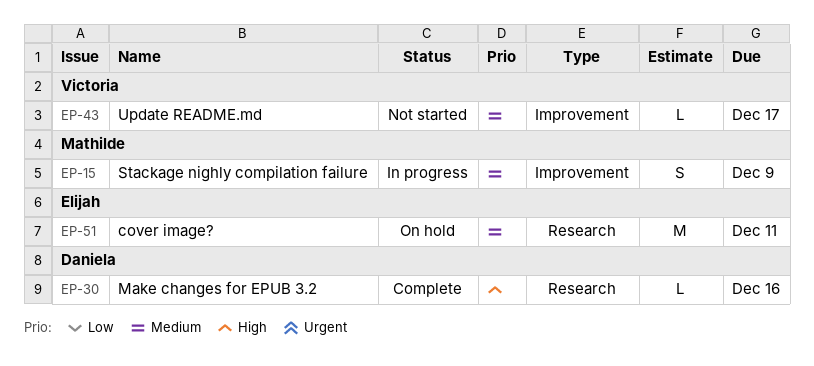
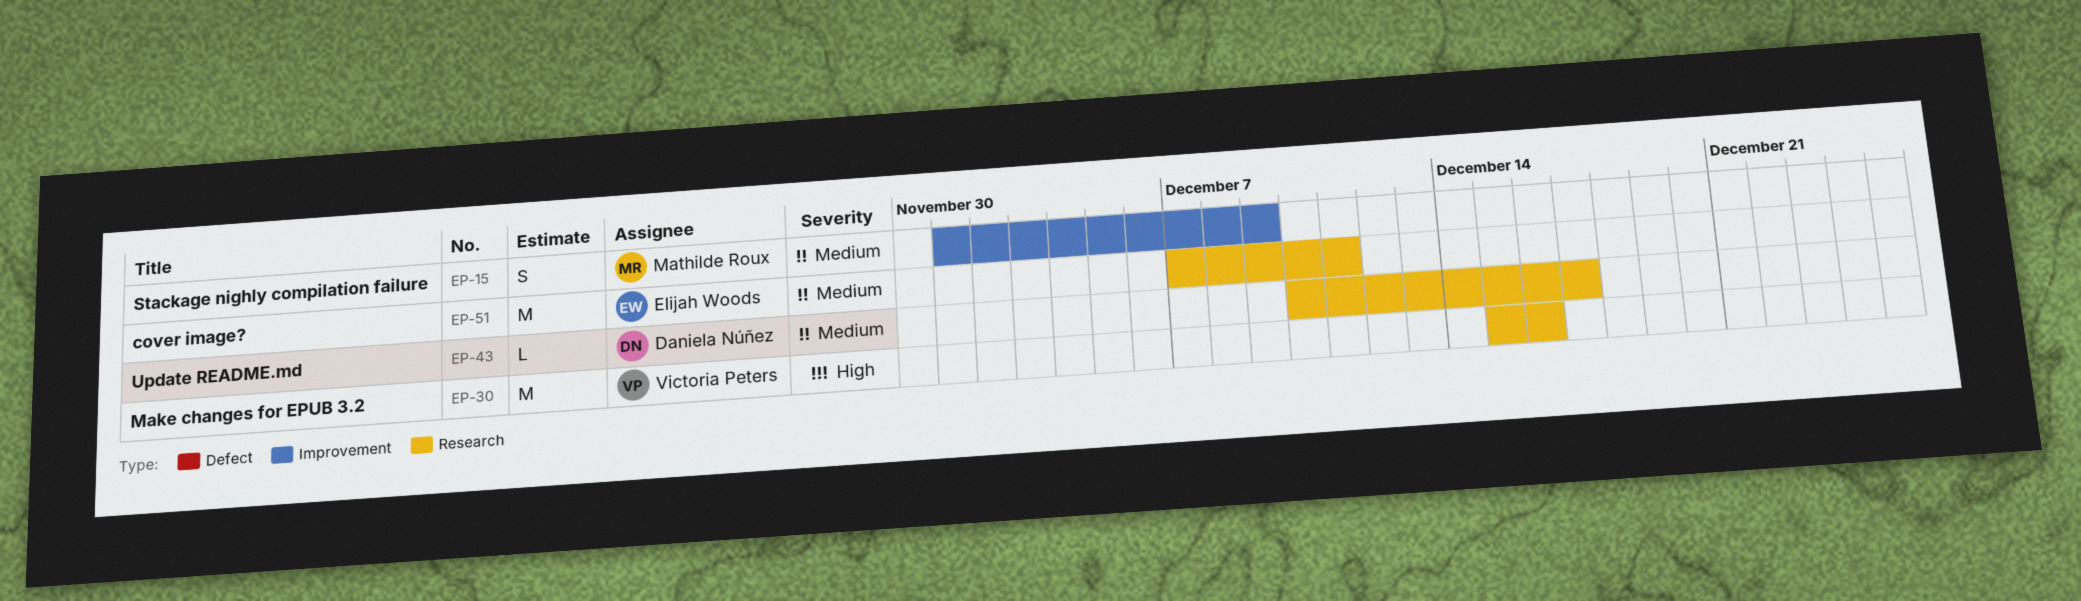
EP-30, owner: Daniela Núñez -> Victoria Peters
EP-30, estimate: L -> M
EP-43, owner: Victoria Peters -> Daniela Núñez
EP-43, label: Improvement -> Research

